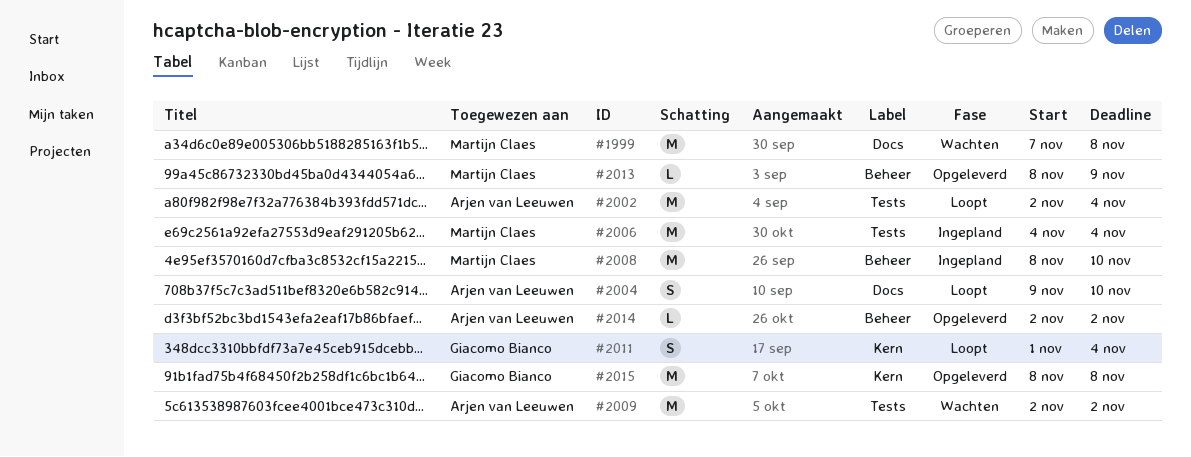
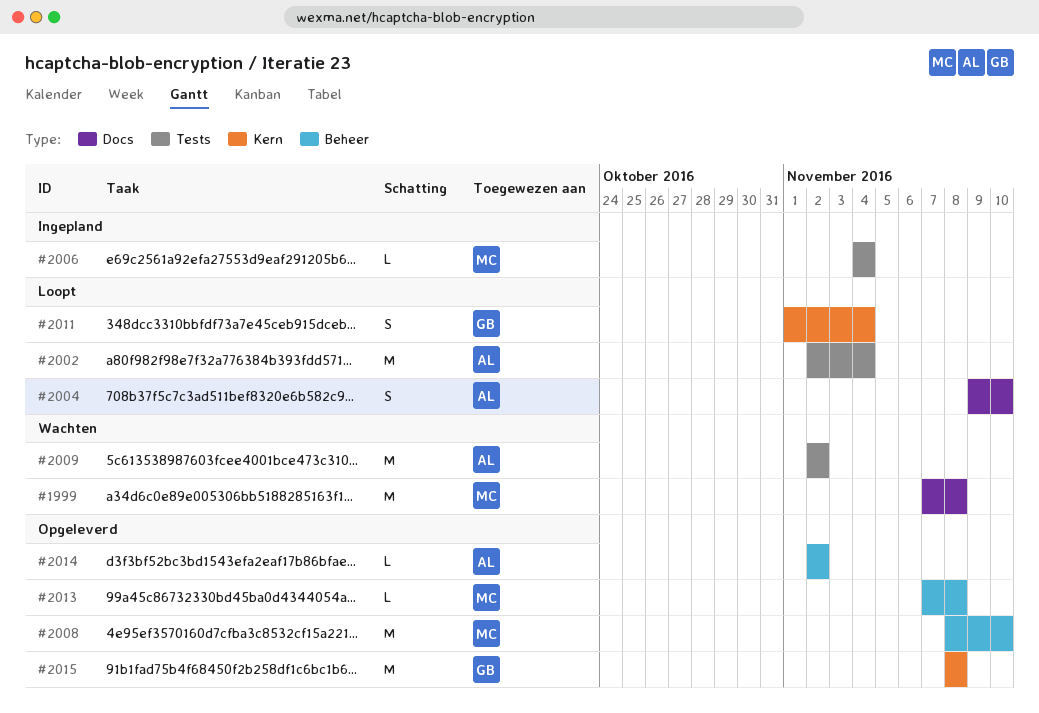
#2006, estimate: M -> L
#2008, status: Ingepland -> Opgeleverd
#2013, start: Nov 8 -> Nov 7
#2013, due: Nov 9 -> Nov 8

